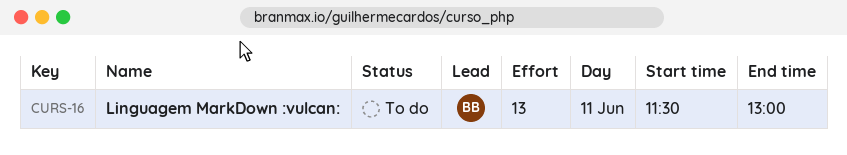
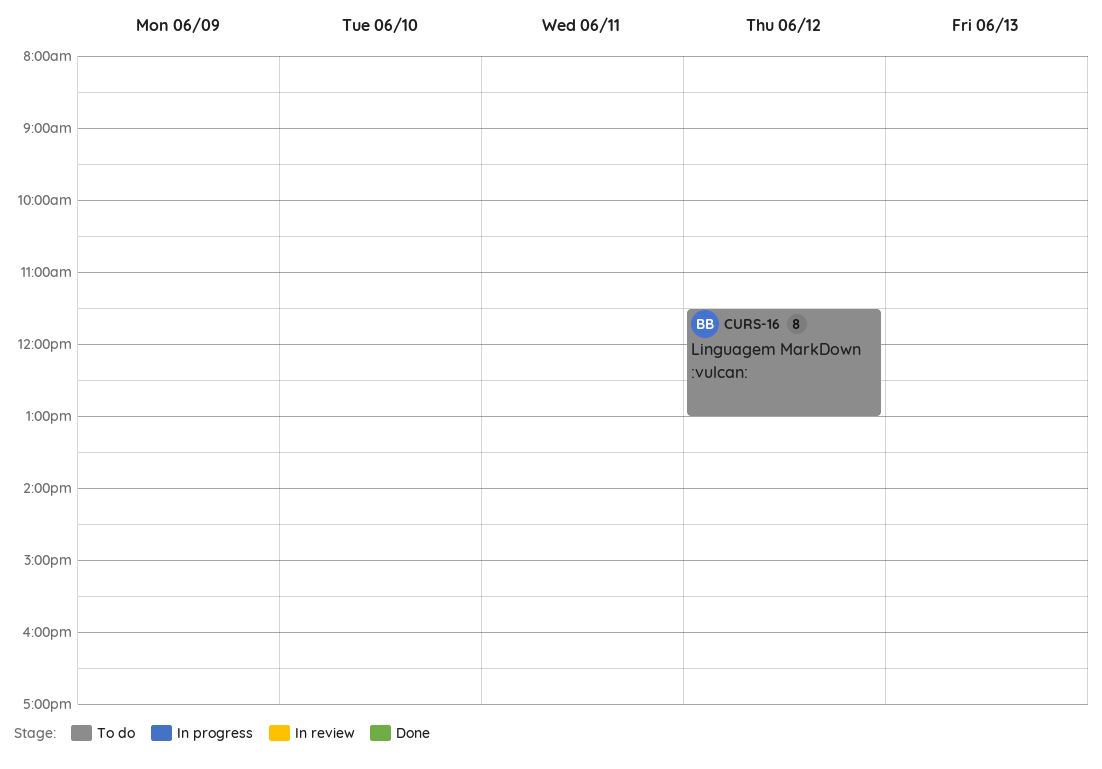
CURS-16, estimate: 13 -> 8
CURS-16, day: Jun 11 -> Jun 12

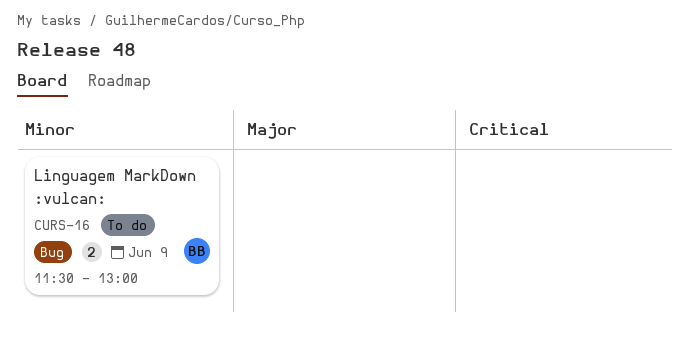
CURS-16, estimate: 8 -> 2
CURS-16, day: Jun 12 -> Jun 9

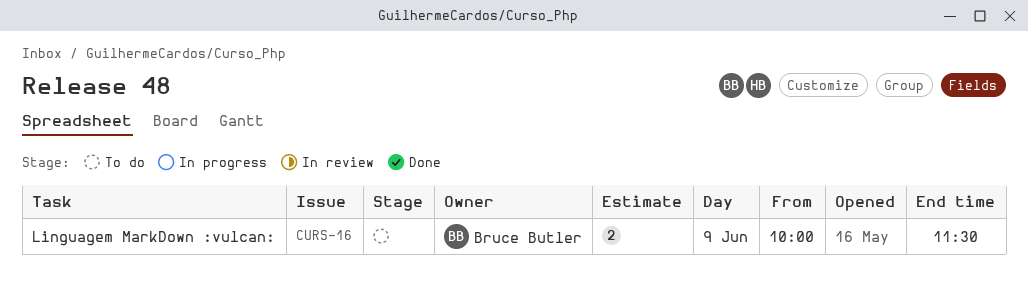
CURS-16, begins: 11:30 -> 10:00
CURS-16, ends: 13:00 -> 11:30

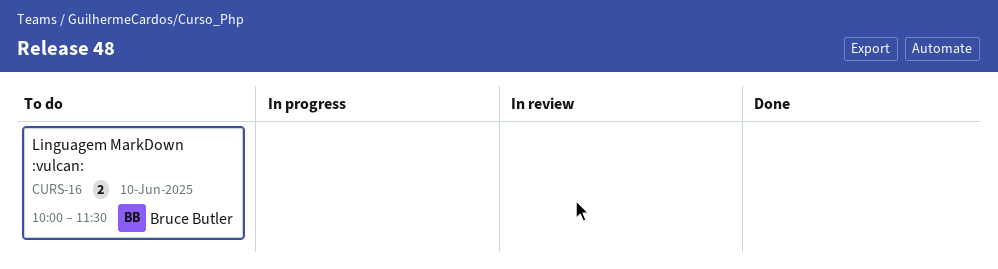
CURS-16, day: Jun 9 -> Jun 10

